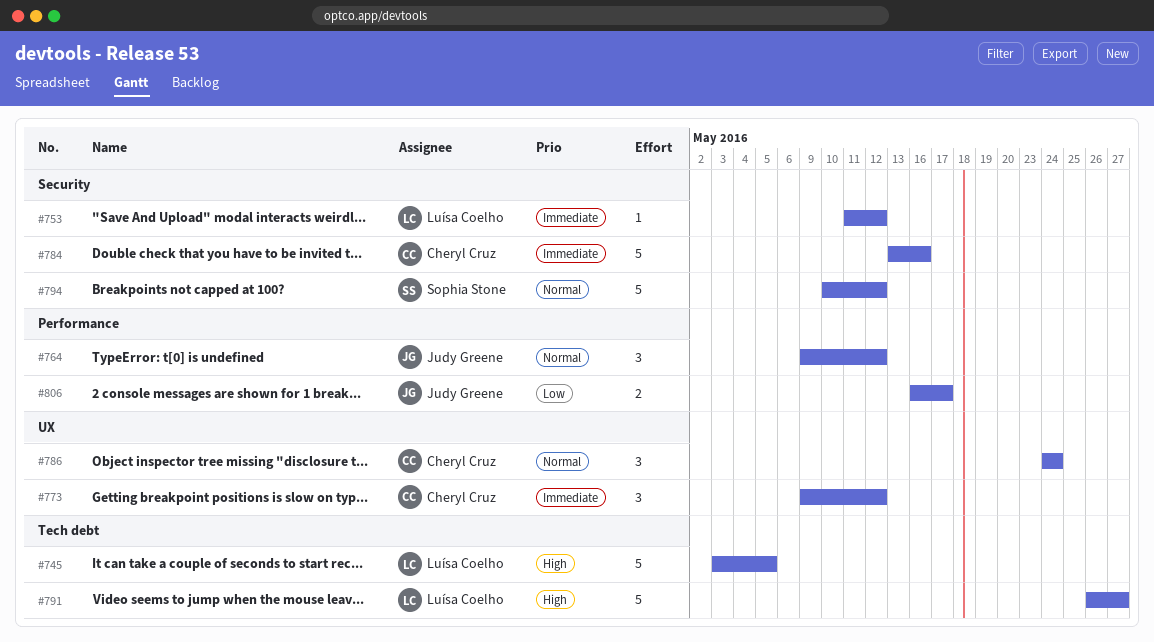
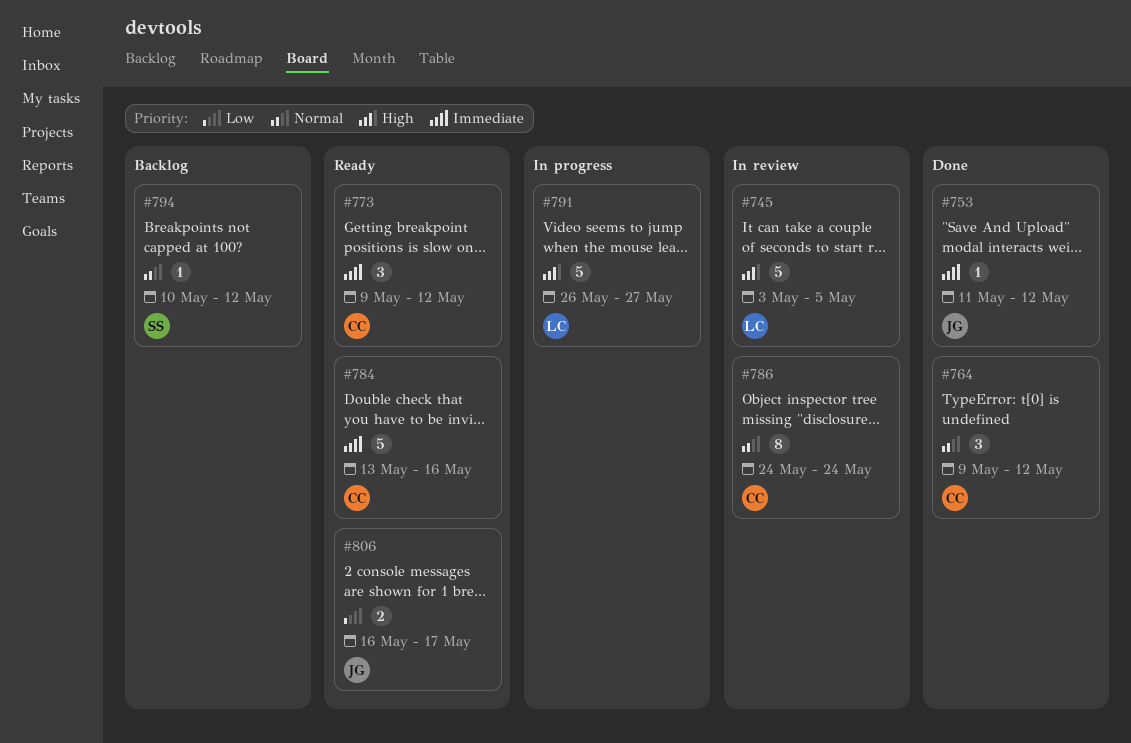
#753, owner: Luísa Coelho -> Judy Greene
#764, owner: Judy Greene -> Cheryl Cruz
#786, estimate: 3 -> 8
#794, estimate: 5 -> 1

